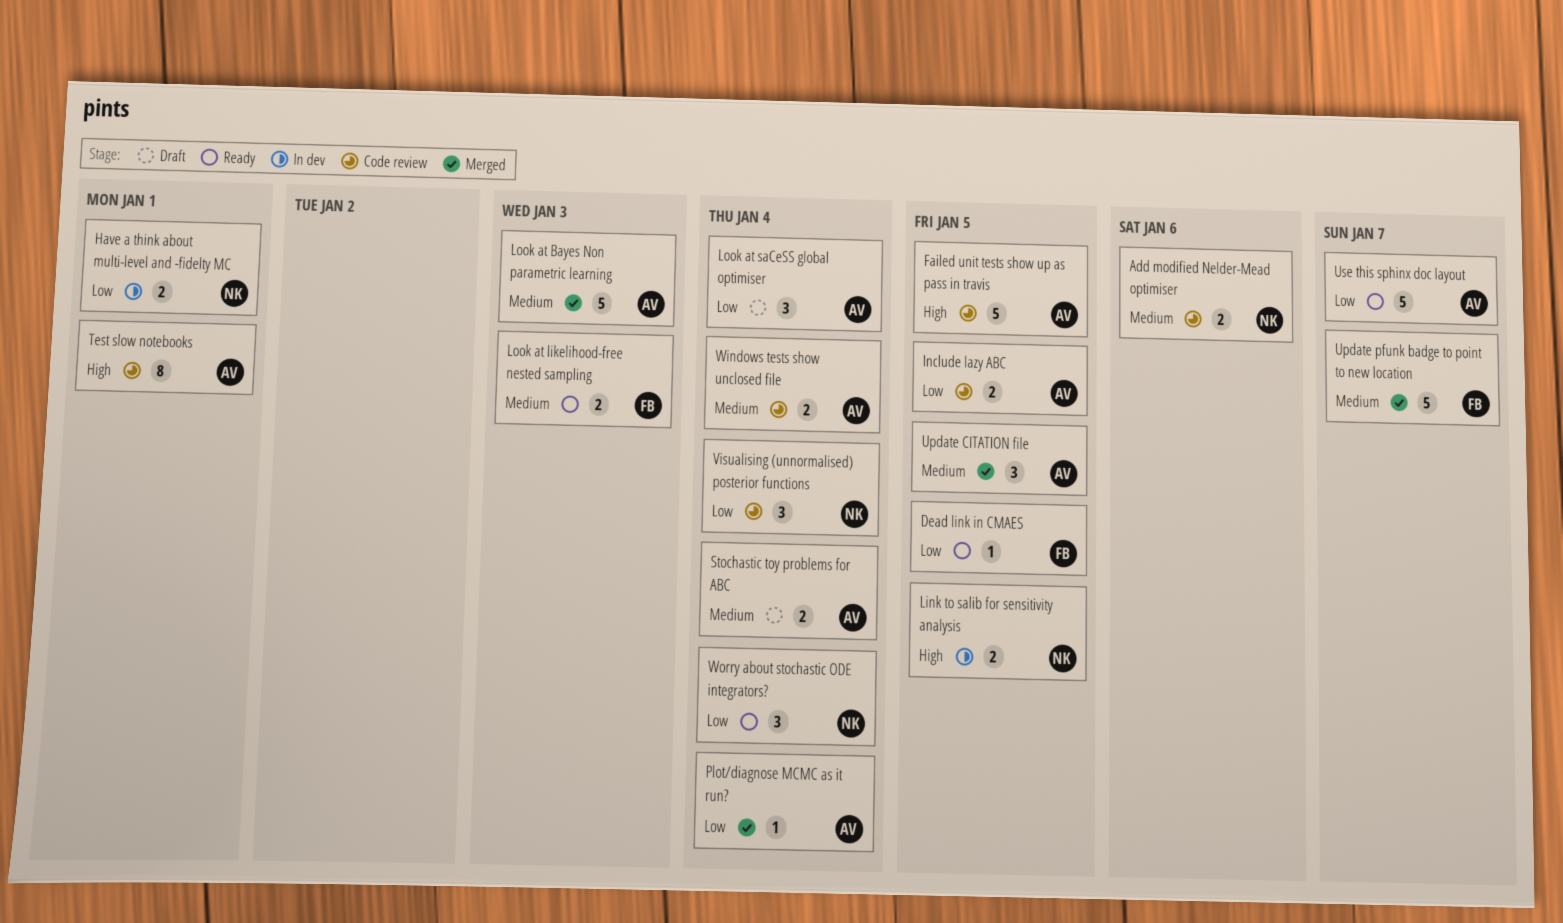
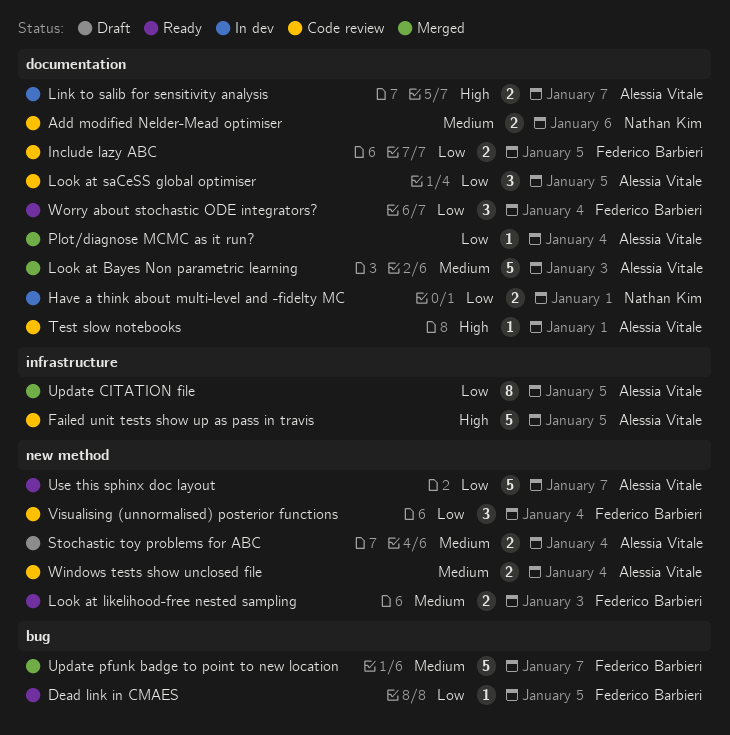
Include lazy ABC, owner: Alessia Vitale -> Federico Barbieri
Link to salib for sensitivity analysis, owner: Nathan Kim -> Alessia Vitale
Link to salib for sensitivity analysis, due: Jan 5 -> Jan 7
Look at saCeSS global optimiser, status: Draft -> Code review
Look at saCeSS global optimiser, due: Jan 4 -> Jan 5
Test slow notebooks, estimate: 8 -> 1
Update CITATION file, priority: Medium -> Low
Update CITATION file, estimate: 3 -> 8
Visualising (unnormalised) posterior functions, owner: Nathan Kim -> Federico Barbieri
Worry about stochastic ODE integrators?, owner: Nathan Kim -> Federico Barbieri

